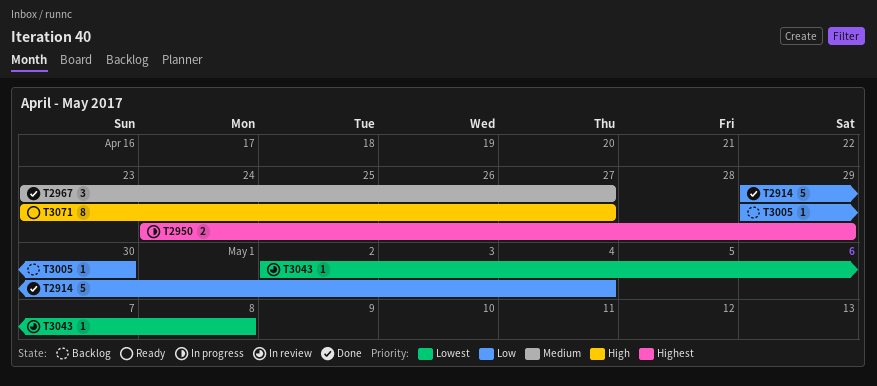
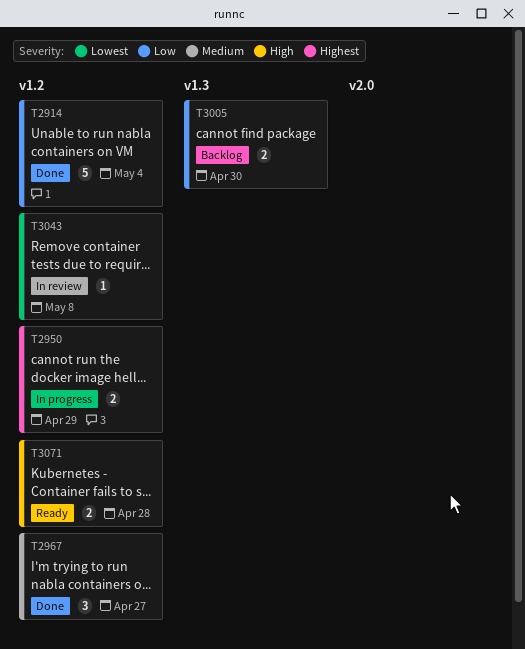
T3005, estimate: 1 -> 2
T3071, estimate: 8 -> 2
T3071, due: Apr 27 -> Apr 28

